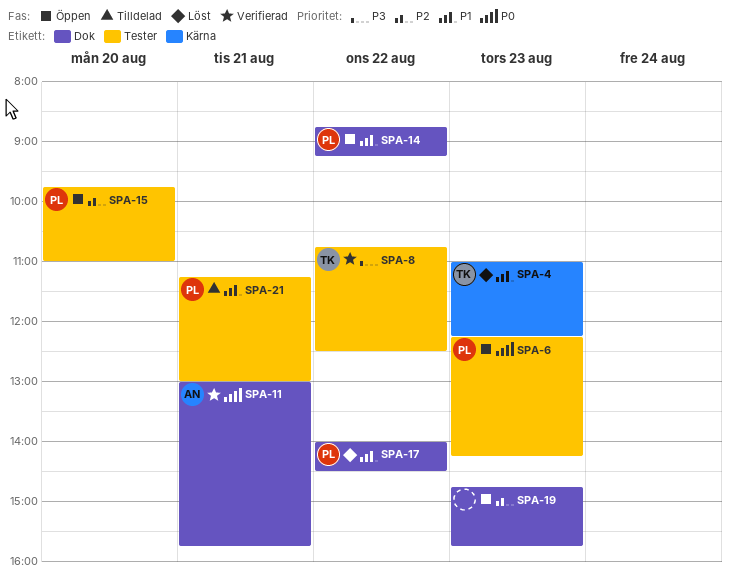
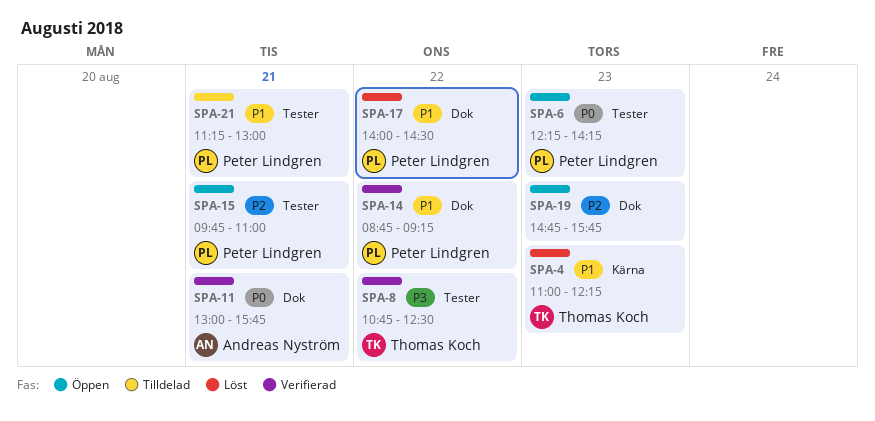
SPA-14, status: Öppen -> Verifierad
SPA-15, day: Aug 20 -> Aug 21

